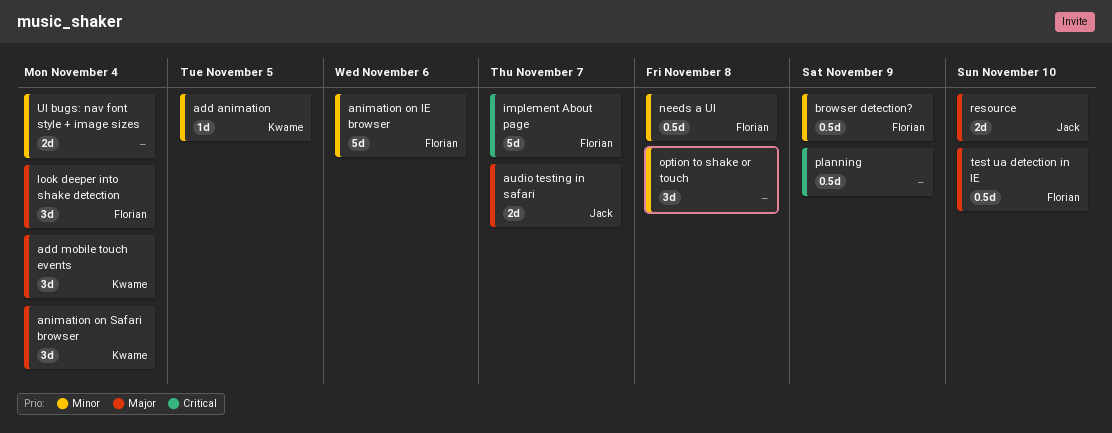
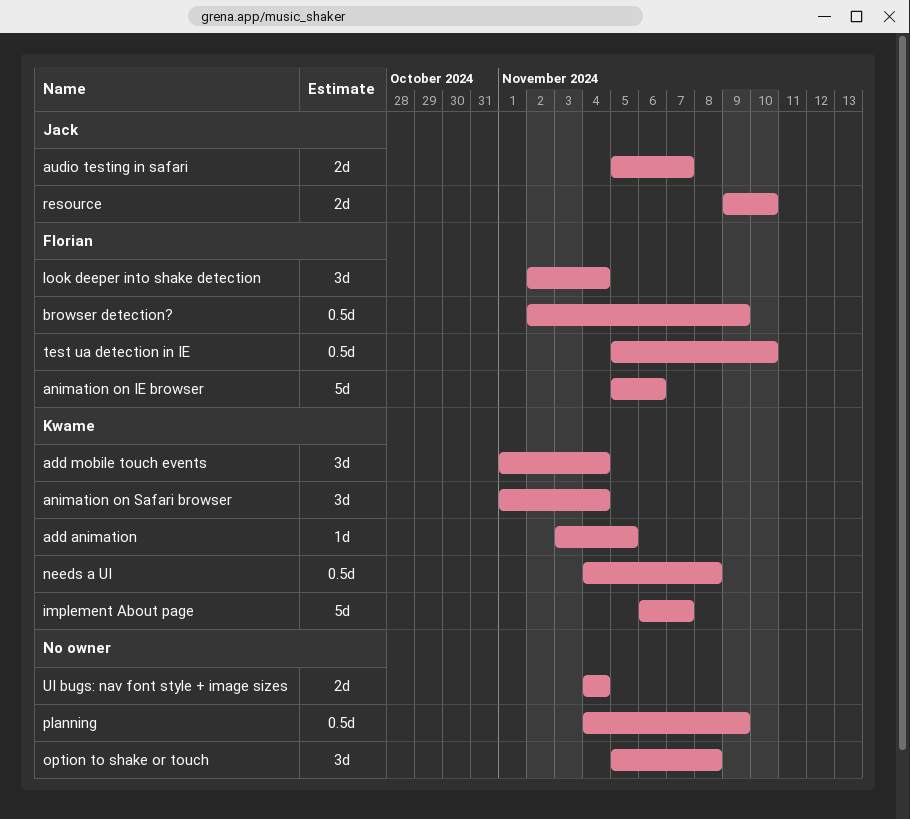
implement About page, owner: Florian -> Kwame
needs a UI, owner: Florian -> Kwame

